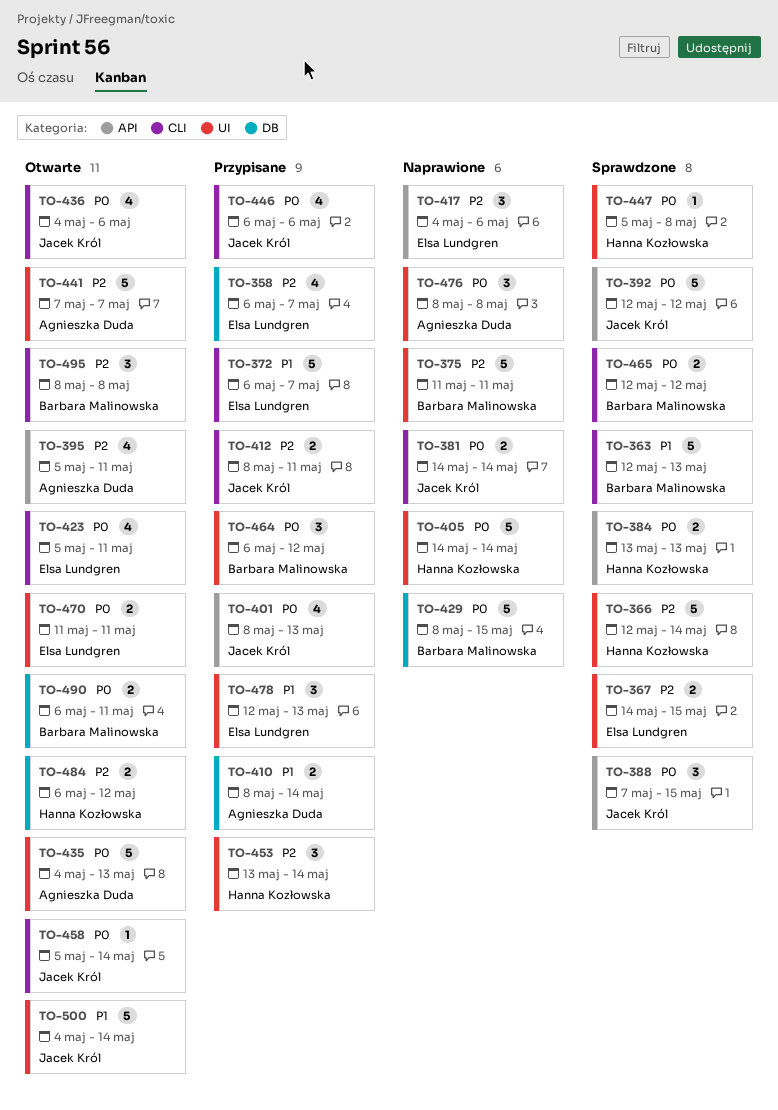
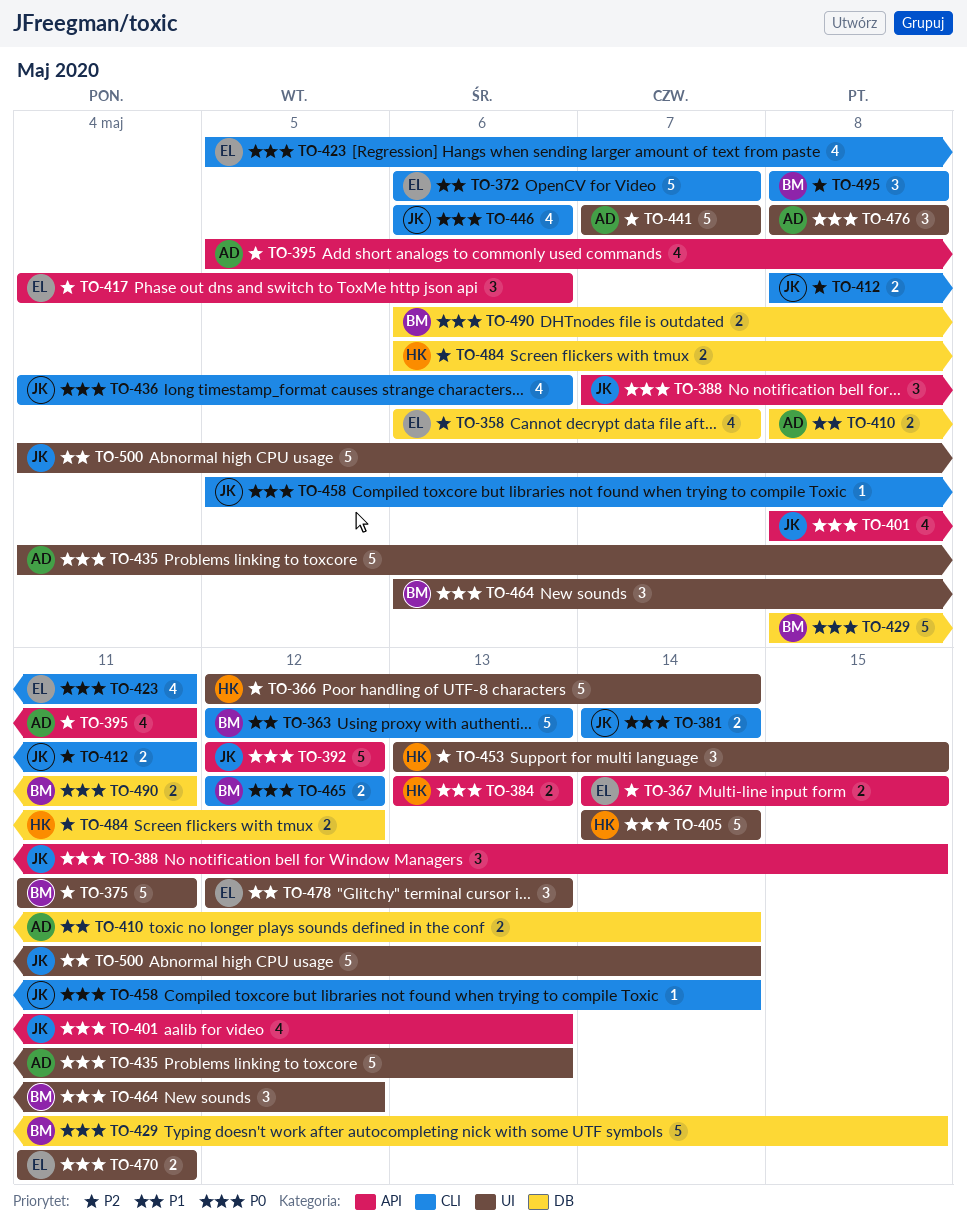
TO-367, label: UI -> API
TO-447: present -> none
TO-453, due: May 14 -> May 15

